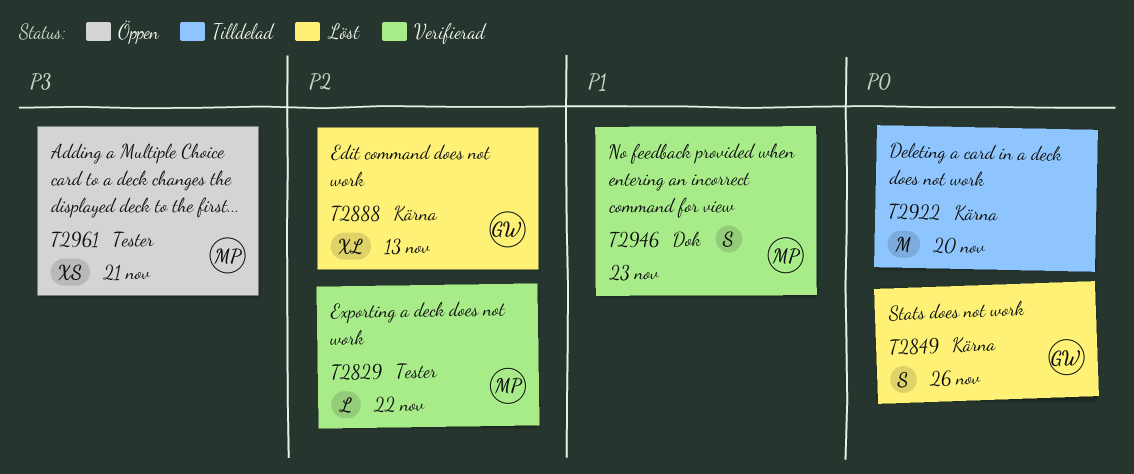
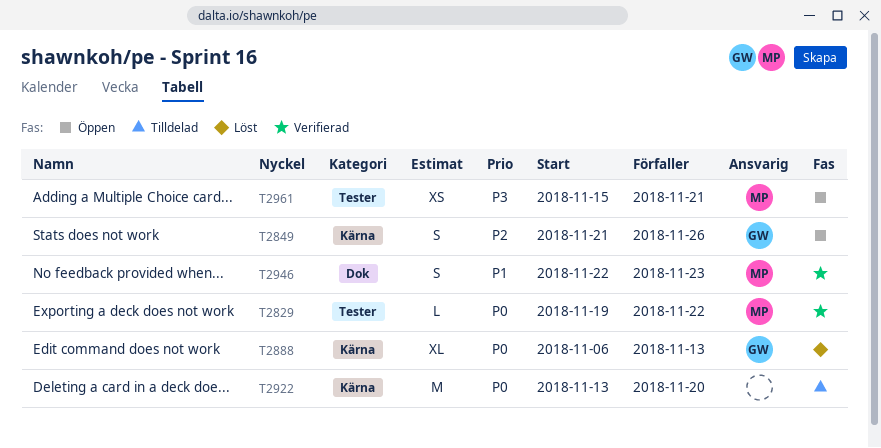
T2829, priority: P2 -> P0
T2849, status: Löst -> Öppen
T2849, priority: P0 -> P2
T2888, priority: P2 -> P0

